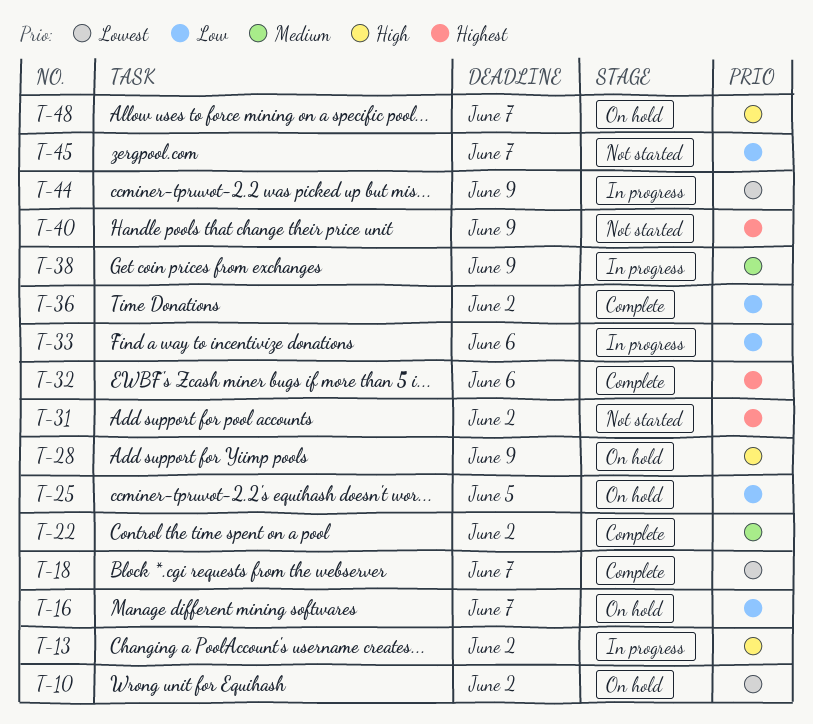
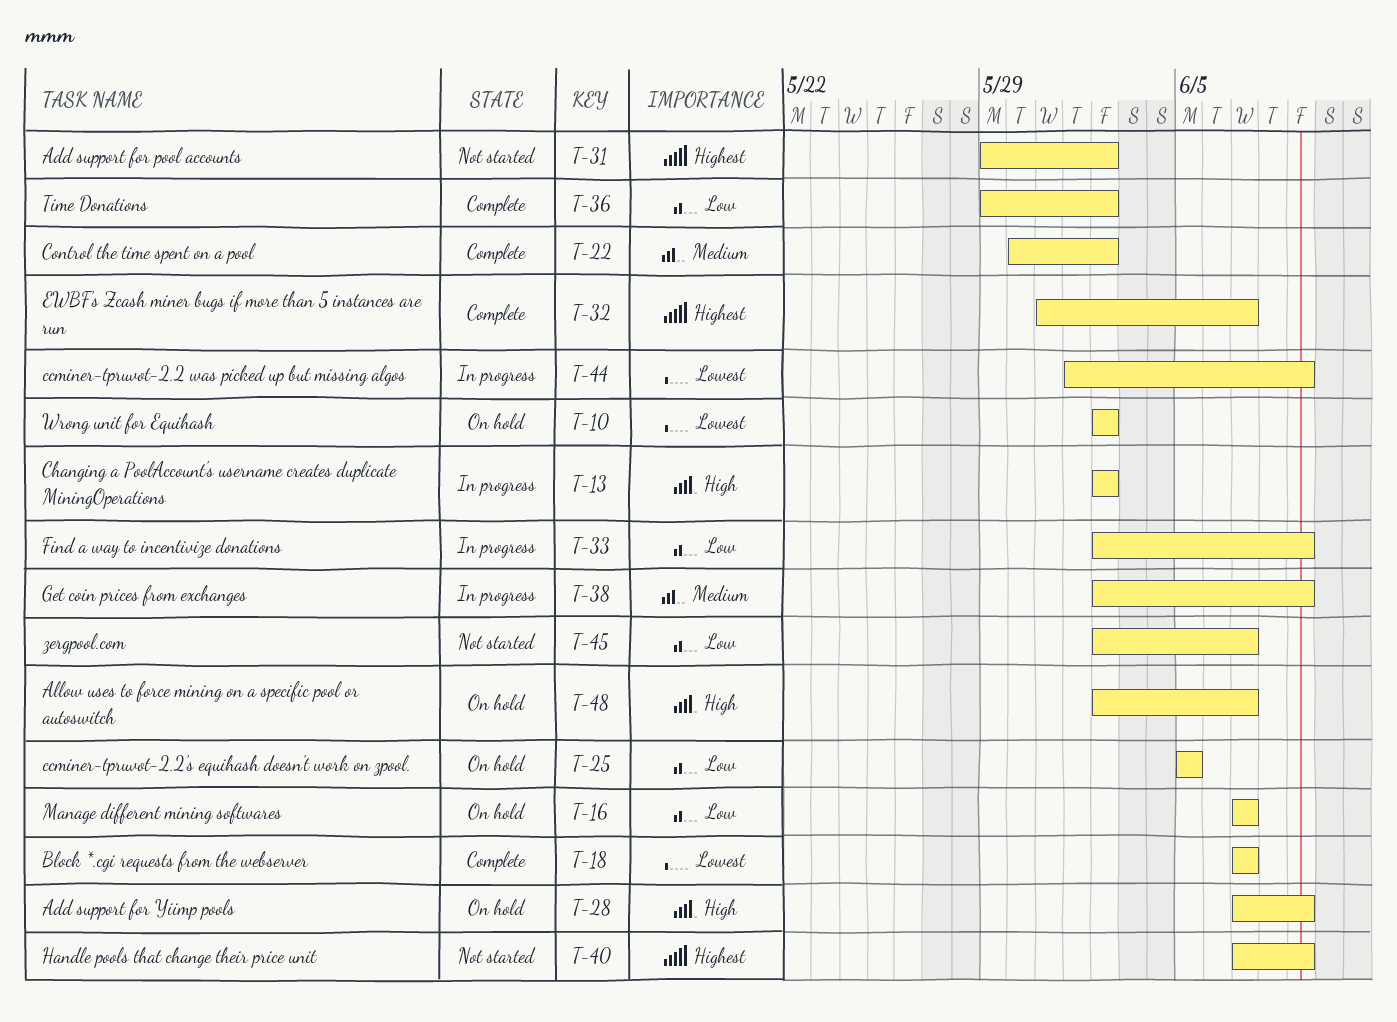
T-32, due: Jun 6 -> Jun 7
T-33, due: Jun 6 -> Jun 9

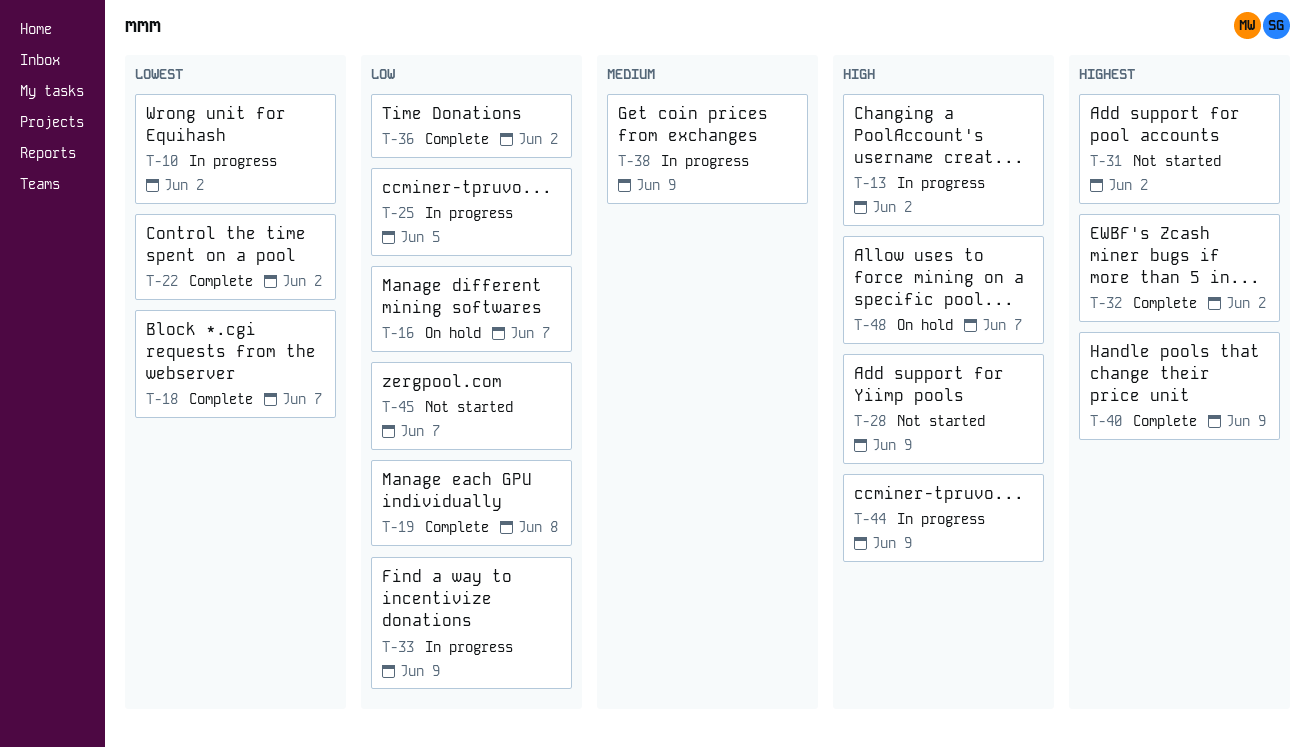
T-10, status: On hold -> In progress
T-19: none -> present
T-22, priority: Medium -> Lowest
T-25, status: On hold -> In progress
T-28, status: On hold -> Not started
T-32, due: Jun 7 -> Jun 2
T-40, status: Not started -> Complete
T-44, priority: Lowest -> High

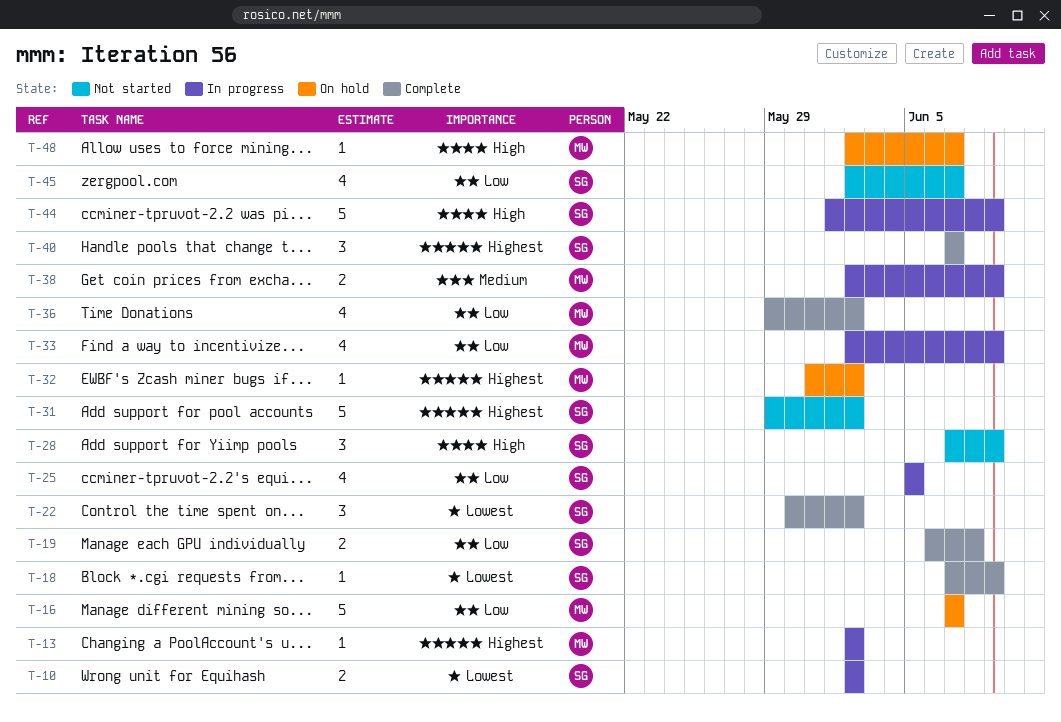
T-13, priority: High -> Highest
T-18, due: Jun 7 -> Jun 9
T-32, status: Complete -> On hold
T-40, due: Jun 9 -> Jun 7

